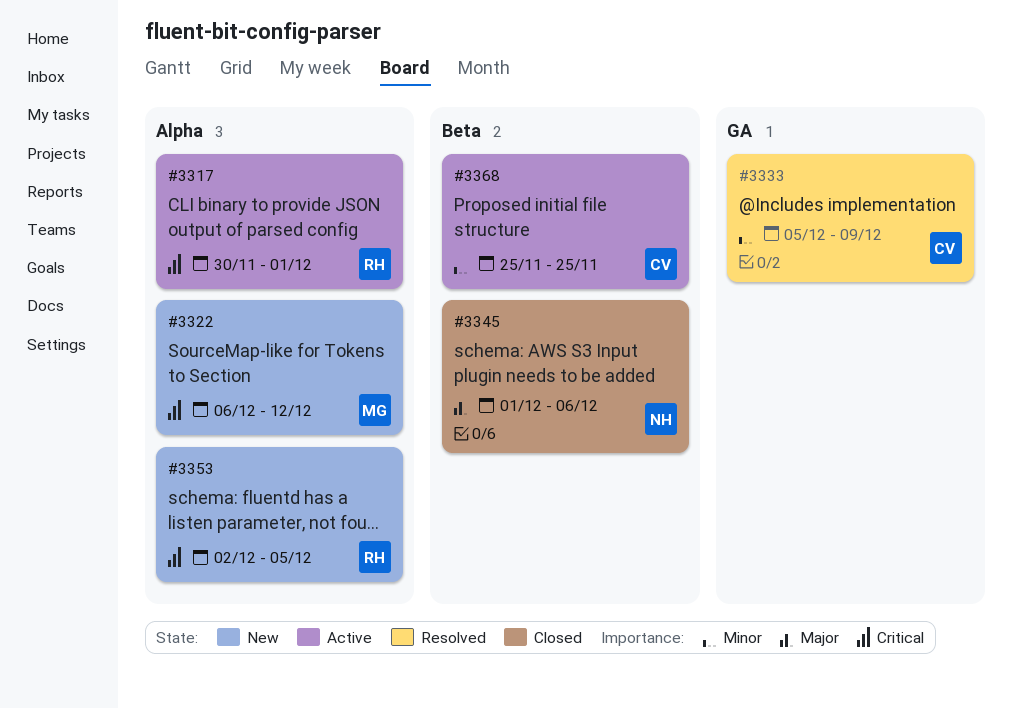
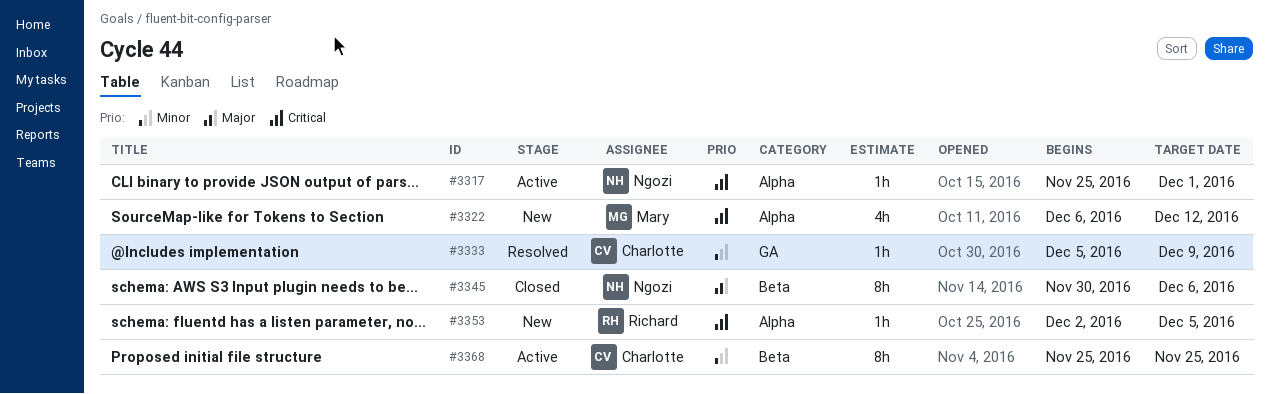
#3317, owner: Richard -> Ngozi
#3317, start: Nov 30 -> Nov 25
#3345, start: Dec 1 -> Nov 30

